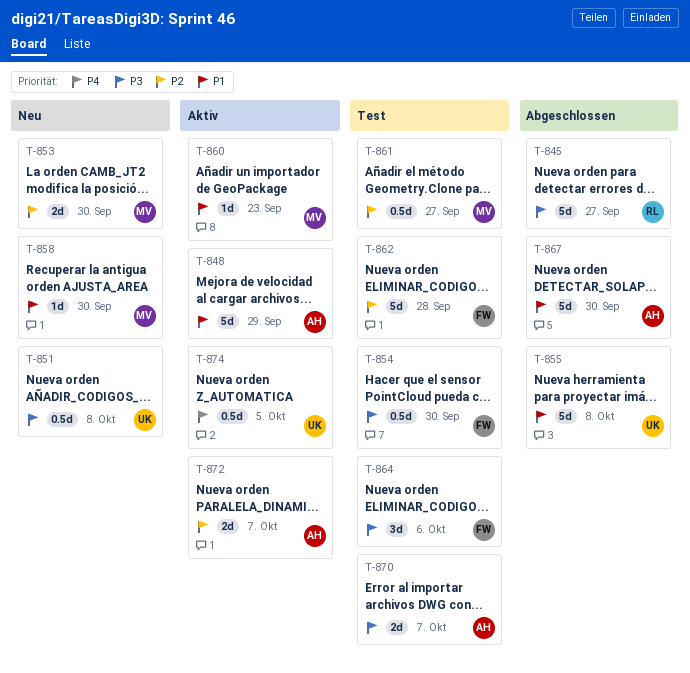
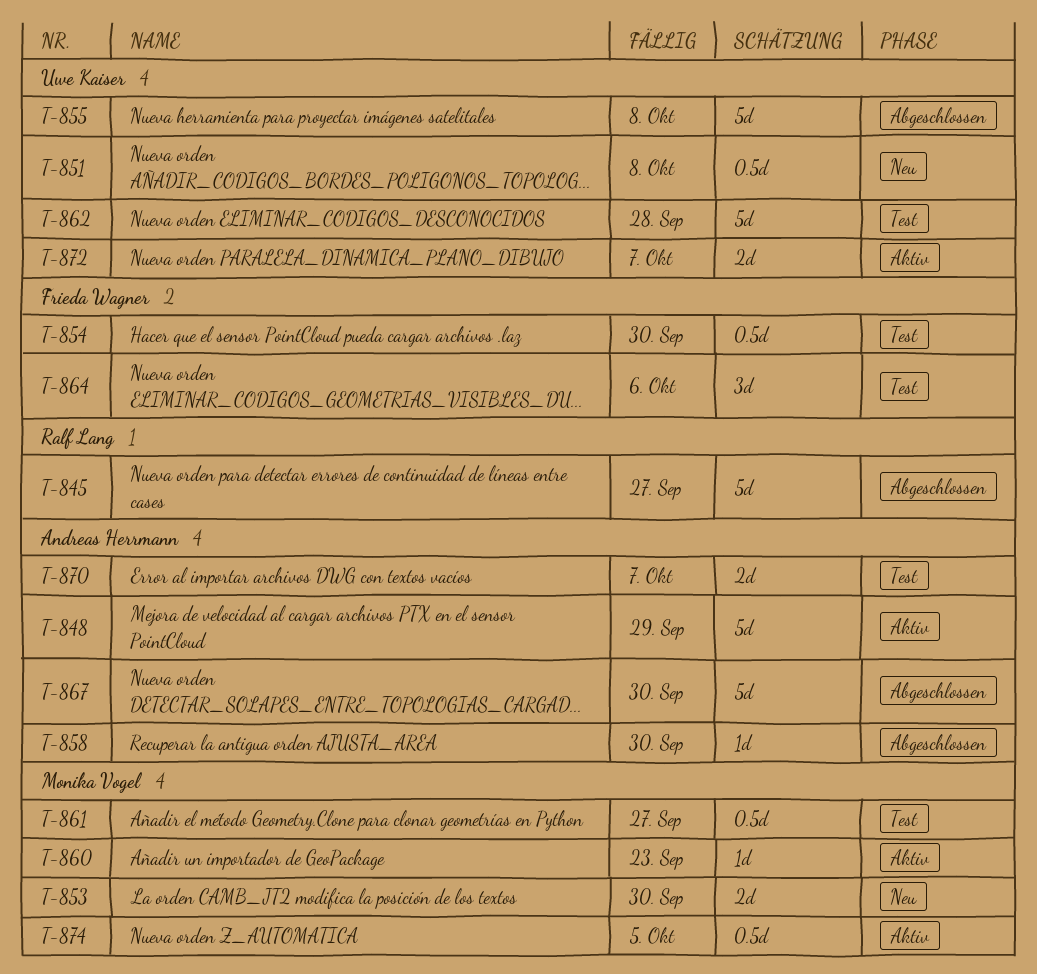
T-858, status: Neu -> Abgeschlossen
T-858, owner: Monika Vogel -> Andreas Herrmann
T-862, owner: Frieda Wagner -> Uwe Kaiser
T-872, owner: Andreas Herrmann -> Uwe Kaiser
T-874, owner: Uwe Kaiser -> Monika Vogel

